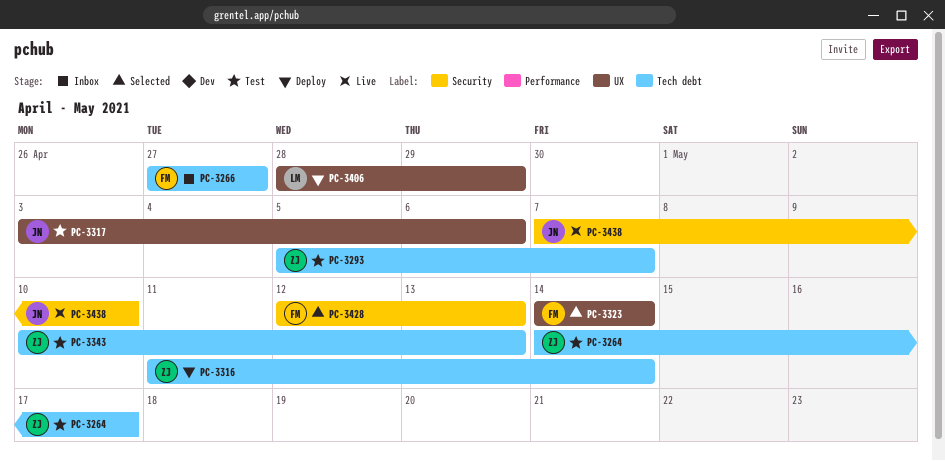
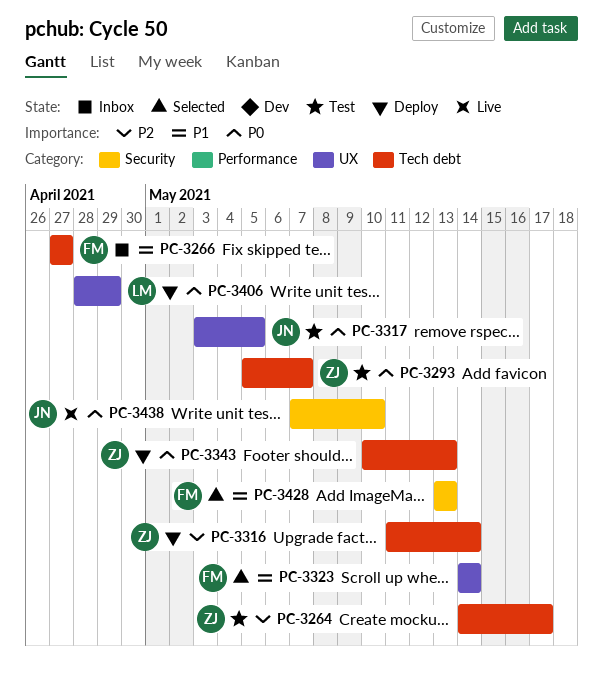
PC-3317, due: May 6 -> May 5
PC-3343, status: Test -> Deploy
PC-3428, start: May 12 -> May 13

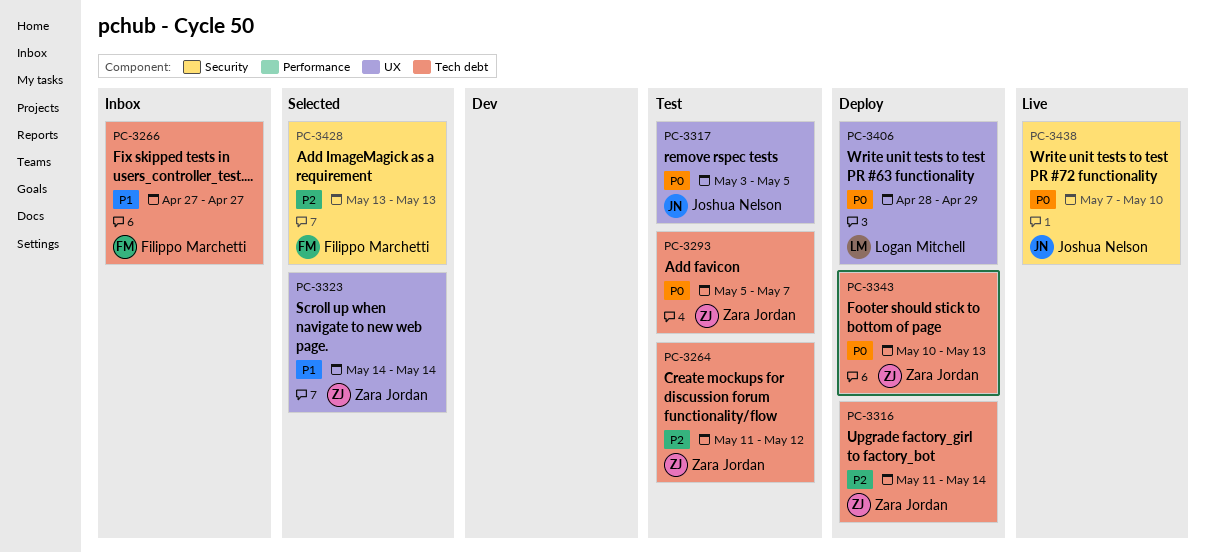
PC-3264, start: May 14 -> May 11
PC-3264, due: May 17 -> May 12
PC-3323, owner: Filippo Marchetti -> Zara Jordan
PC-3428, priority: P1 -> P2

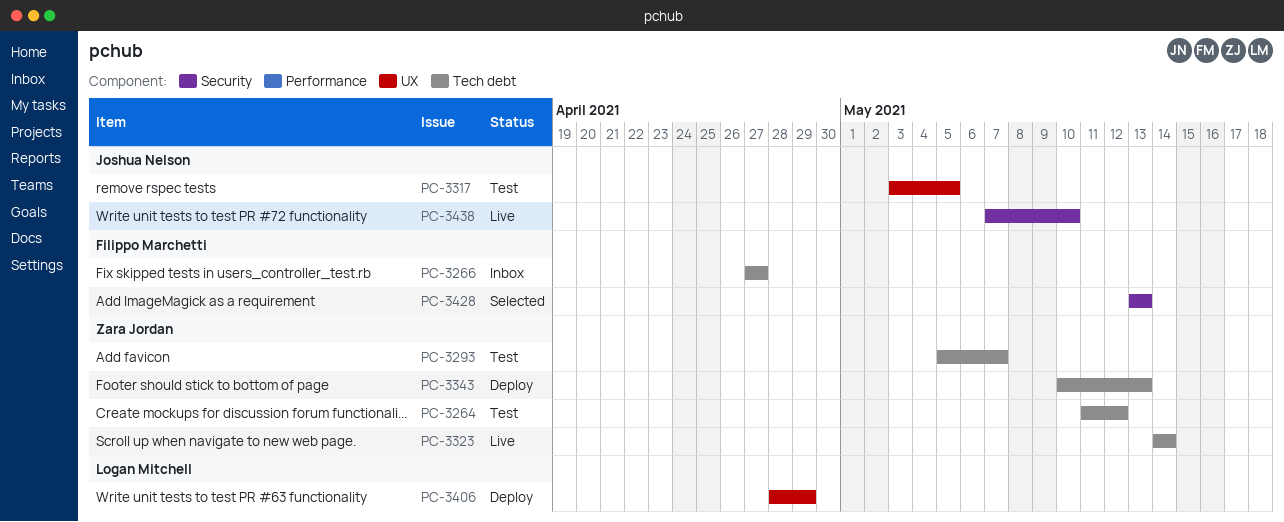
PC-3316: present -> none
PC-3323, status: Selected -> Live
PC-3323, label: UX -> Tech debt

